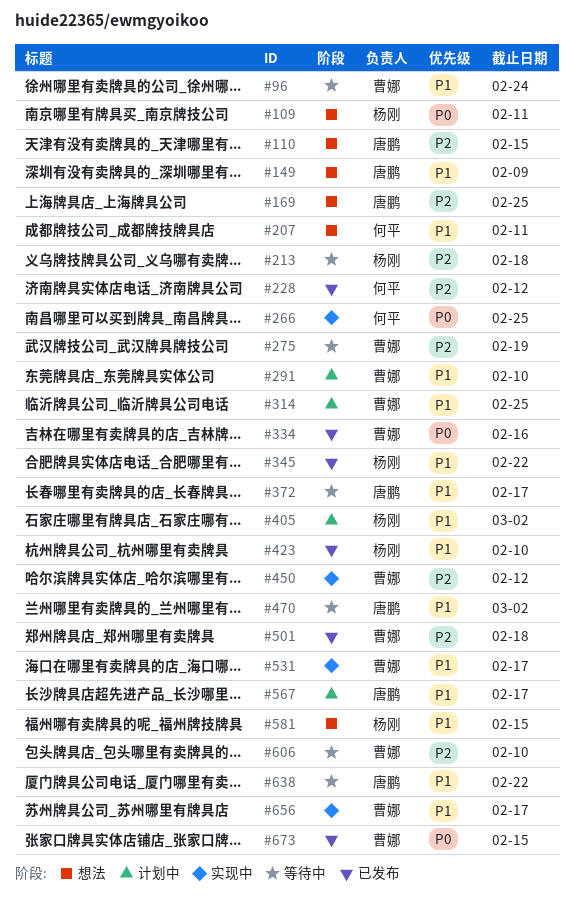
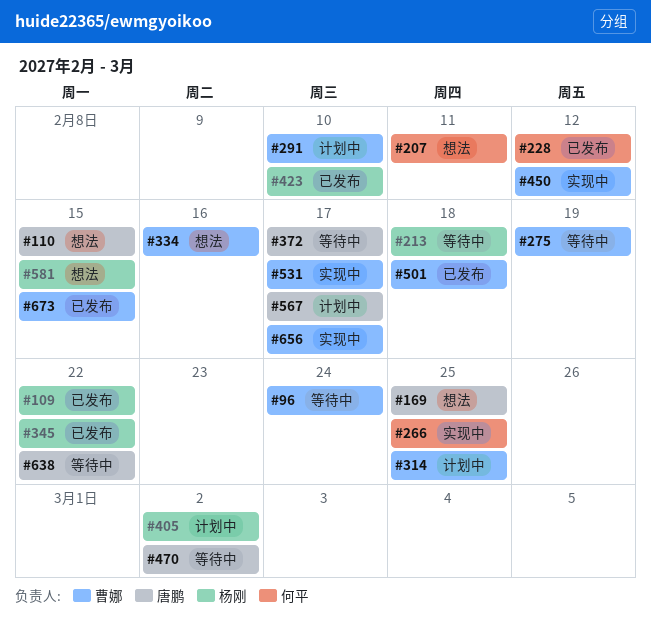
#109, status: 想法 -> 已发布
#109, due: Feb 11 -> Feb 22
#149: present -> none
#334, status: 已发布 -> 想法
#606: present -> none

